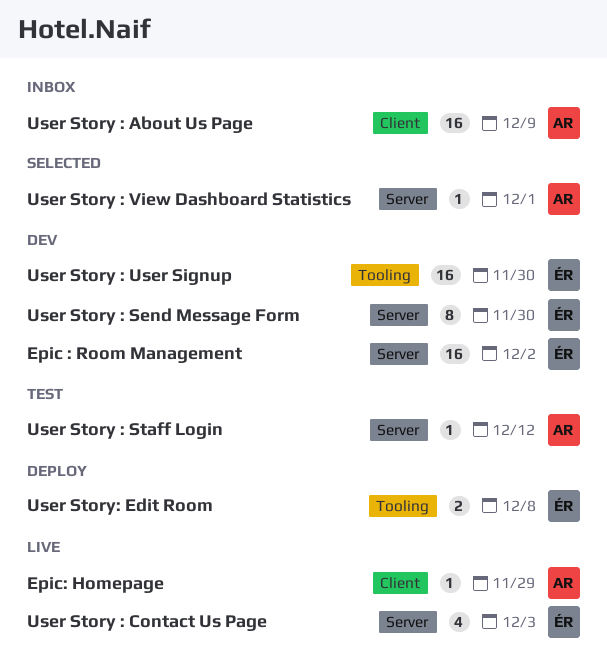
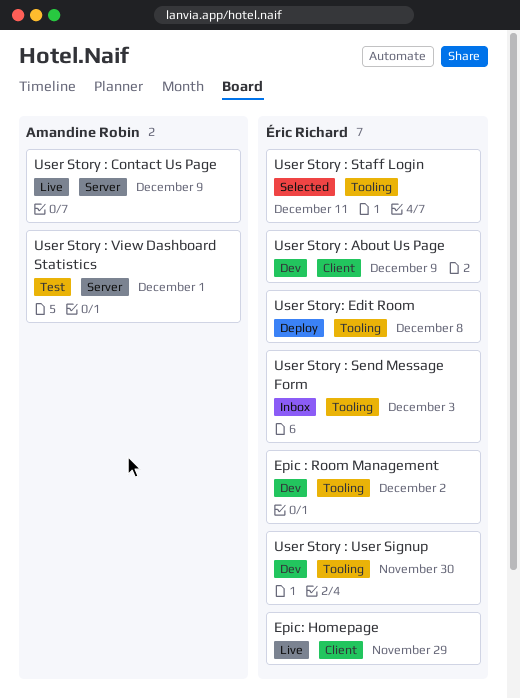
Epic : Room Management, label: Server -> Tooling
Epic: Homepage, owner: Amandine Robin -> Éric Richard
User Story : About Us Page, status: Inbox -> Dev
User Story : About Us Page, owner: Amandine Robin -> Éric Richard
User Story : Contact Us Page, owner: Éric Richard -> Amandine Robin
User Story : Contact Us Page, due: Dec 3 -> Dec 9
User Story : Send Message Form, status: Dev -> Inbox
User Story : Send Message Form, label: Server -> Tooling
User Story : Send Message Form, due: Nov 30 -> Dec 3
User Story : Staff Login, status: Test -> Selected
User Story : Staff Login, owner: Amandine Robin -> Éric Richard
User Story : Staff Login, label: Server -> Tooling
User Story : Staff Login, due: Dec 12 -> Dec 11
User Story : View Dashboard Statistics, status: Selected -> Test

